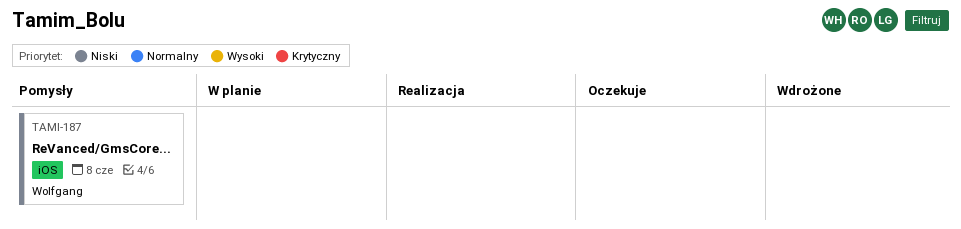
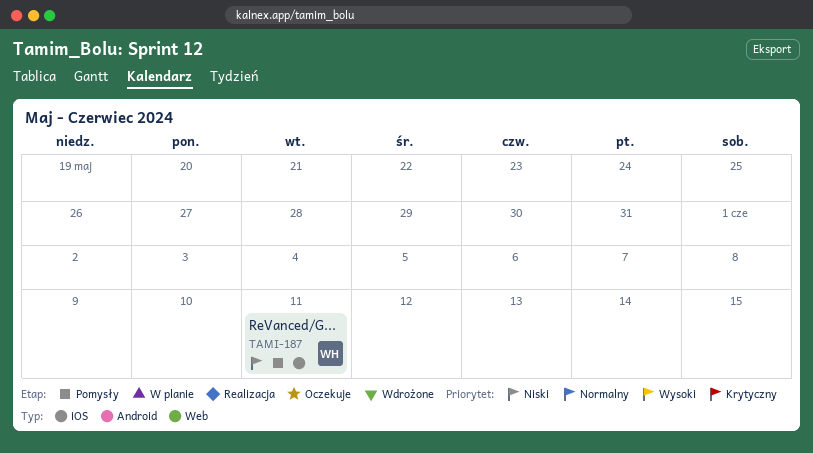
TAMI-187, due: Jun 8 -> Jun 11

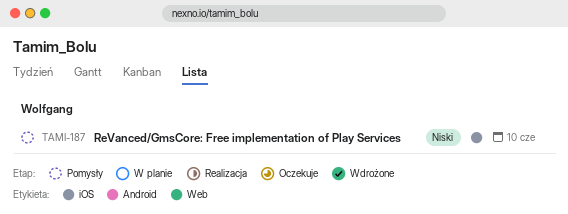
TAMI-187, due: Jun 11 -> Jun 10

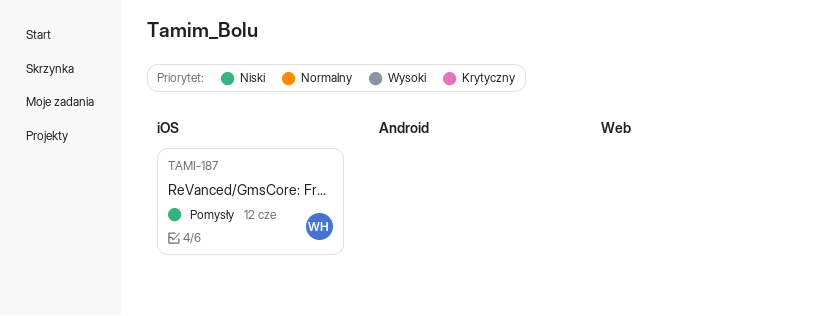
TAMI-187, due: Jun 10 -> Jun 12

